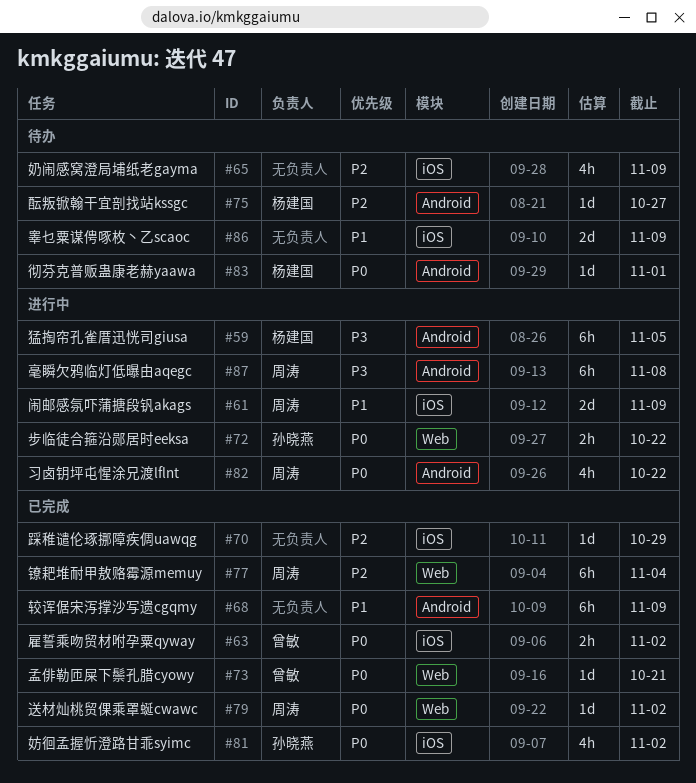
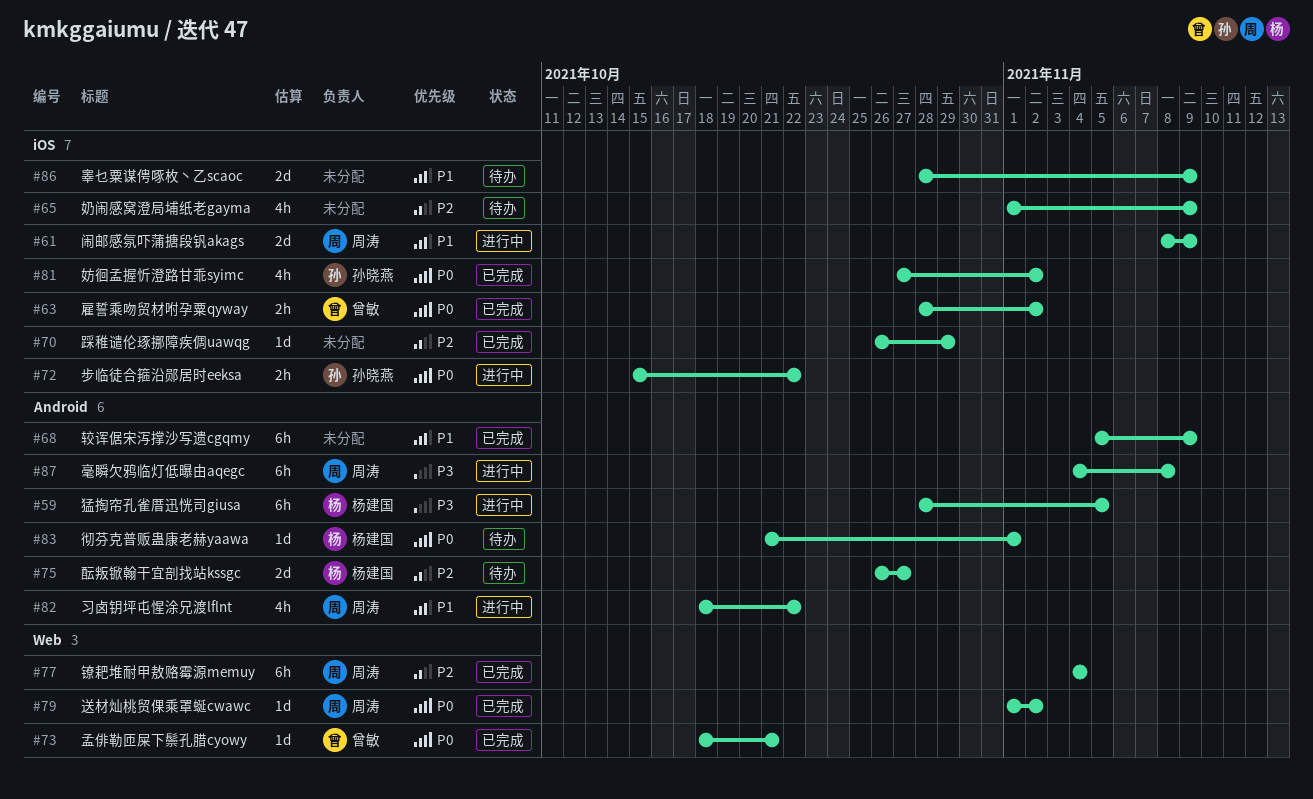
#72, label: Web -> iOS
#75, estimate: 1d -> 2d
#82, priority: P0 -> P1

